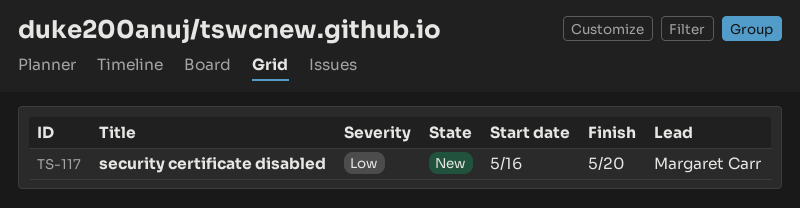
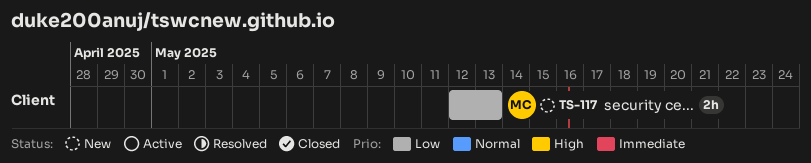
TS-117, start: May 16 -> May 12
TS-117, due: May 20 -> May 13

